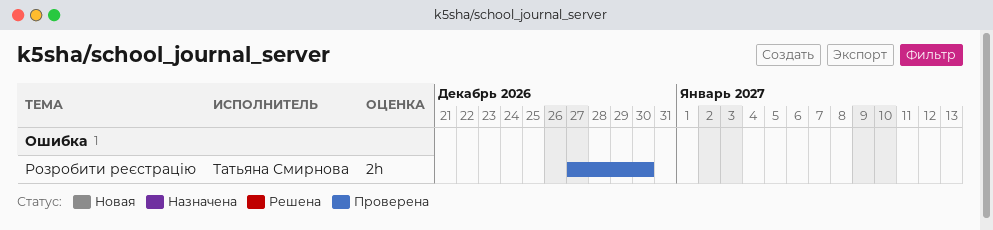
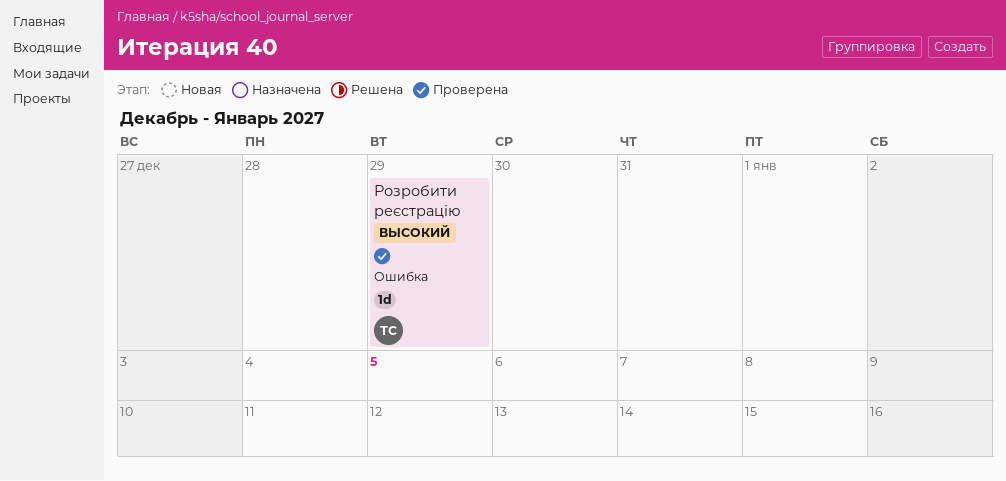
Розробити реєстрацію, estimate: 2h -> 1d
Розробити реєстрацію, due: Dec 30 -> Dec 29

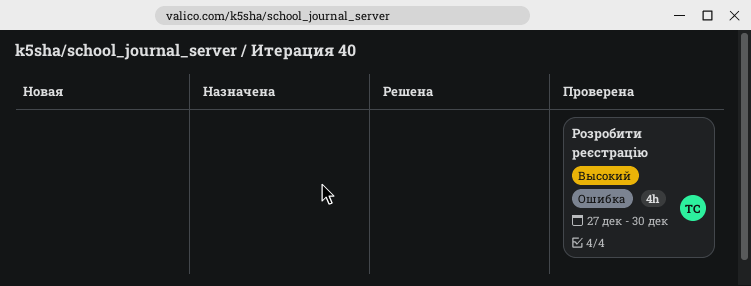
Розробити реєстрацію, estimate: 1d -> 4h
Розробити реєстрацію, due: Dec 29 -> Dec 30

